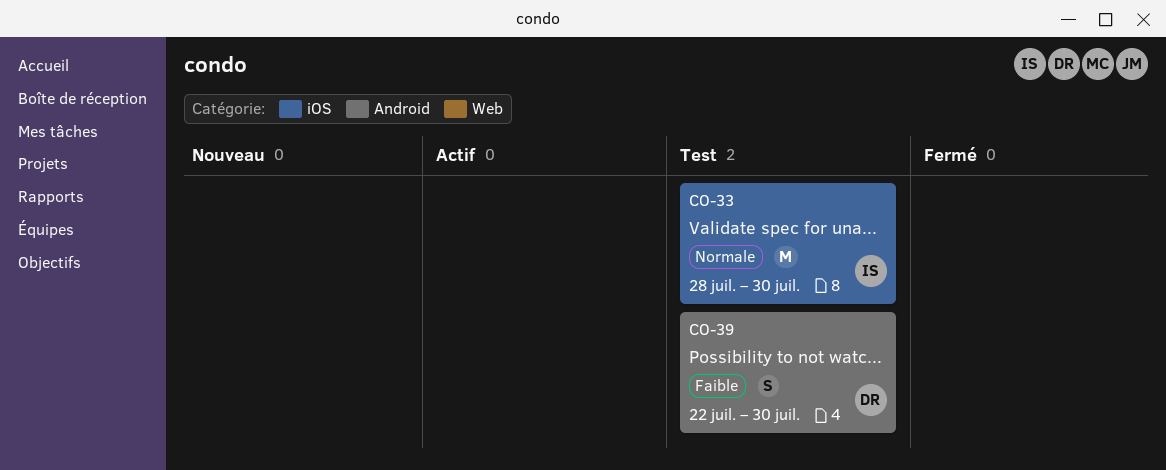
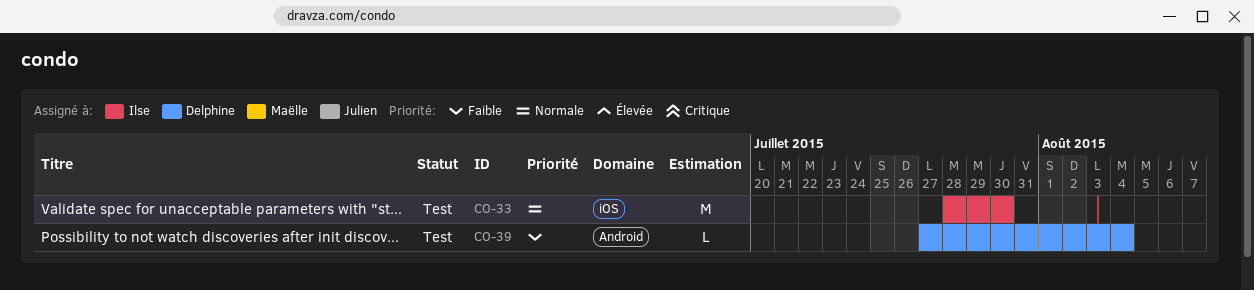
CO-39, estimate: S -> L
CO-39, start: Jul 22 -> Jul 27
CO-39, due: Jul 30 -> Aug 4

